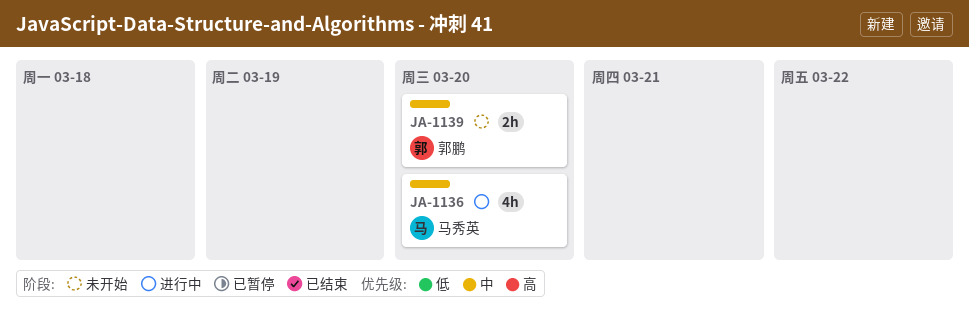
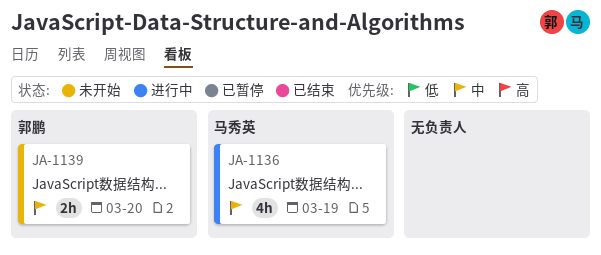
JA-1136, due: Mar 20 -> Mar 19

